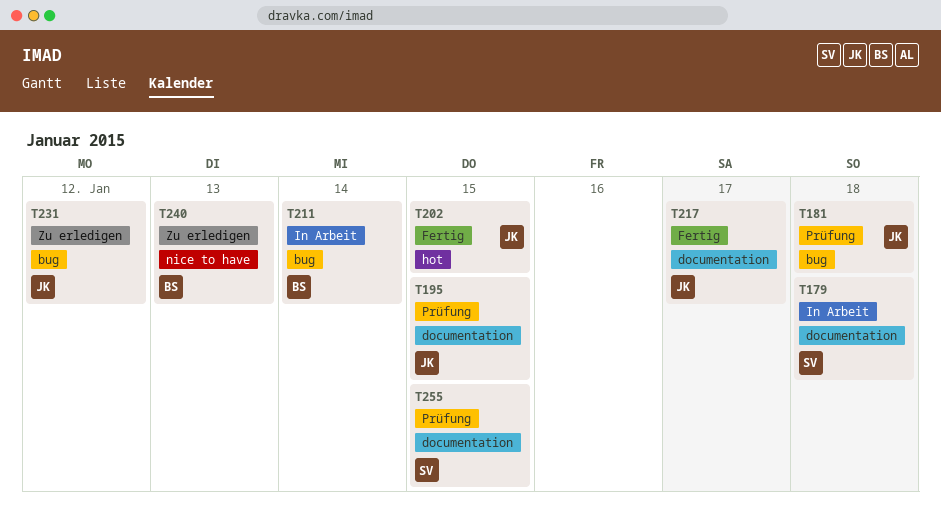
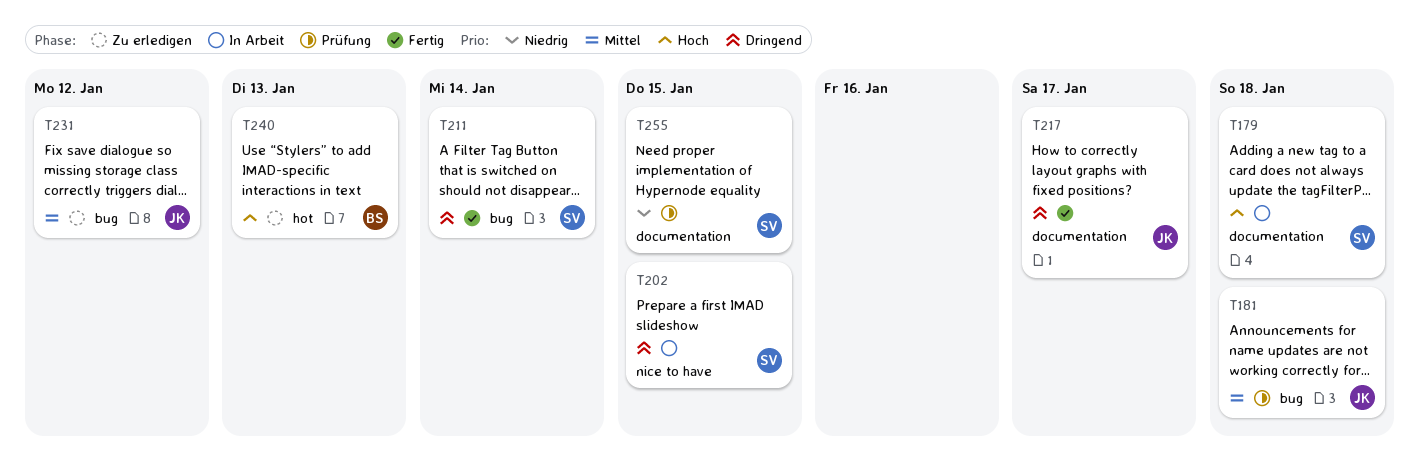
T195: present -> none
T202, status: Fertig -> In Arbeit
T202, owner: JK -> SV
T202, label: hot -> nice to have
T211, status: In Arbeit -> Fertig
T211, owner: BS -> SV
T240, label: nice to have -> hot

